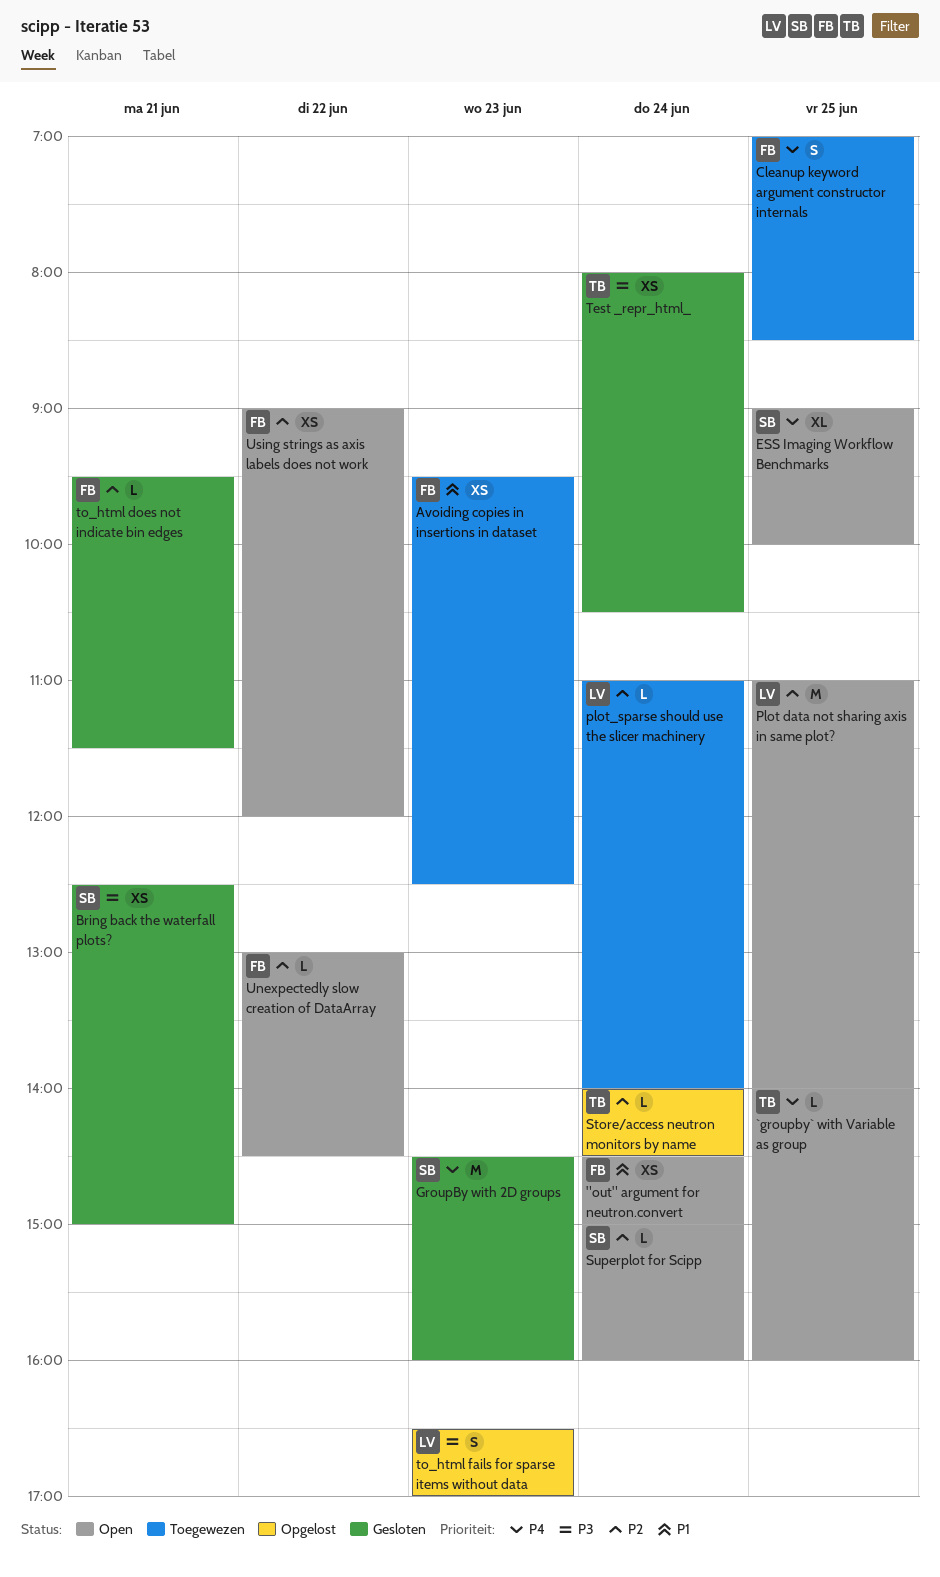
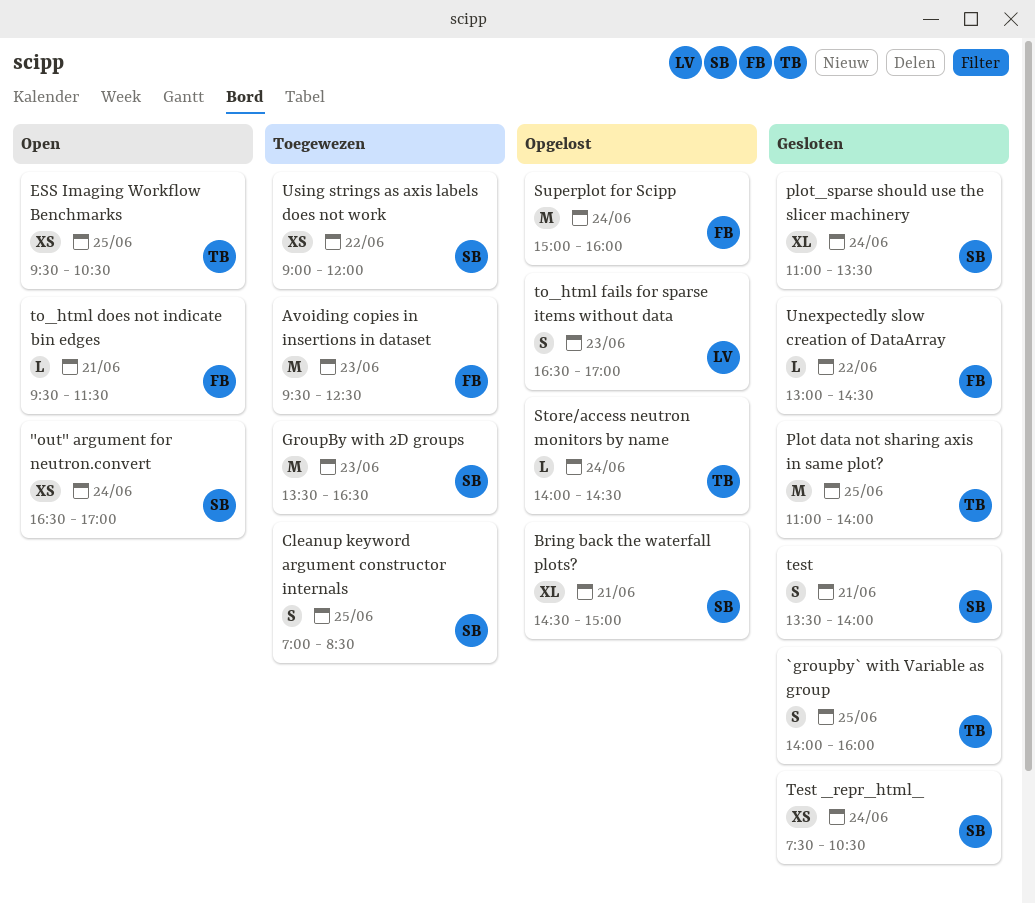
"out" argument for neutron.convert, owner: FB -> SB
"out" argument for neutron.convert, begins: 14:30 -> 16:30
"out" argument for neutron.convert, ends: 15:00 -> 17:00
`groupby` with Variable as group, status: Open -> Gesloten
`groupby` with Variable as group, estimate: L -> S
Avoiding copies in insertions in dataset, estimate: XS -> M
Bring back the waterfall plots?, status: Gesloten -> Opgelost
Bring back the waterfall plots?, estimate: XS -> XL
Bring back the waterfall plots?, begins: 12:30 -> 14:30
Cleanup keyword argument constructor internals, owner: FB -> SB
ESS Imaging Workflow Benchmarks, owner: SB -> TB
ESS Imaging Workflow Benchmarks, estimate: XL -> XS
ESS Imaging Workflow Benchmarks, begins: 09:00 -> 09:30
ESS Imaging Workflow Benchmarks, ends: 10:00 -> 10:30
GroupBy with 2D groups, status: Gesloten -> Toegewezen
GroupBy with 2D groups, begins: 14:30 -> 13:30
GroupBy with 2D groups, ends: 16:00 -> 16:30
Plot data not sharing axis in same plot?, status: Open -> Gesloten
Plot data not sharing axis in same plot?, owner: LV -> TB
plot_sparse should use the slicer machinery, status: Toegewezen -> Gesloten
plot_sparse should use the slicer machinery, owner: LV -> SB
plot_sparse should use the slicer machinery, estimate: L -> XL
plot_sparse should use the slicer machinery, ends: 14:00 -> 13:30
Superplot for Scipp, status: Open -> Opgelost
Superplot for Scipp, owner: SB -> FB
Superplot for Scipp, estimate: L -> M
test: none -> present
Test _repr_html_, owner: TB -> SB
Test _repr_html_, begins: 08:00 -> 07:30
to_html does not indicate bin edges, status: Gesloten -> Open
Unexpectedly slow creation of DataArray, status: Open -> Gesloten
Using strings as axis labels does not work, status: Open -> Toegewezen
Using strings as axis labels does not work, owner: FB -> SB

